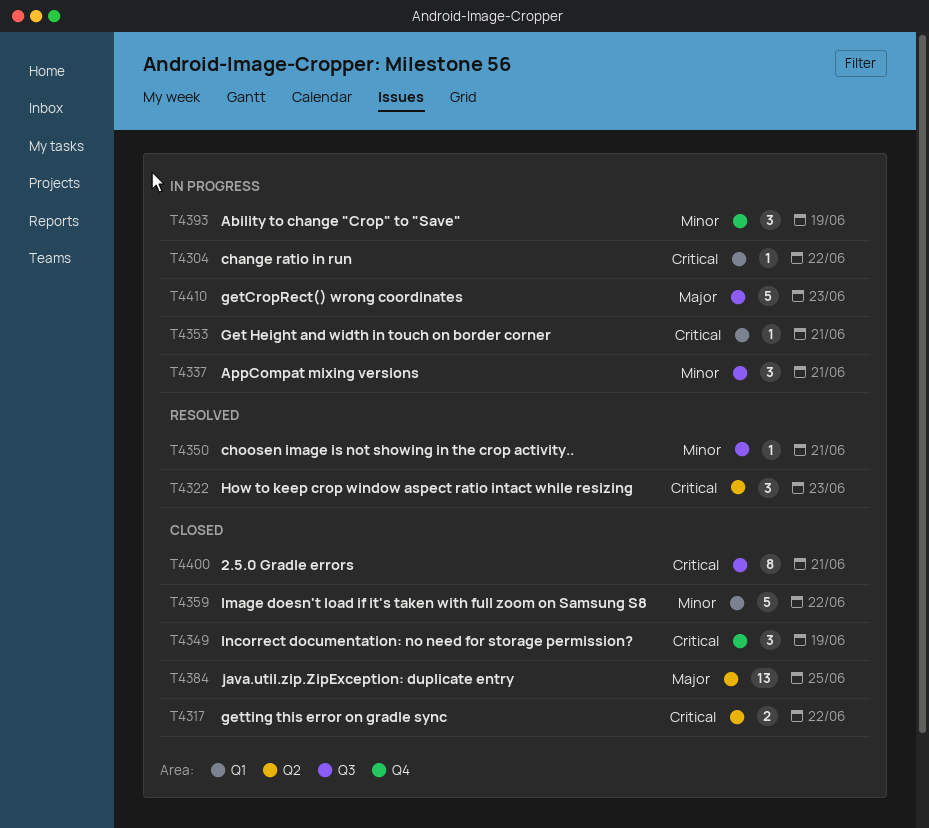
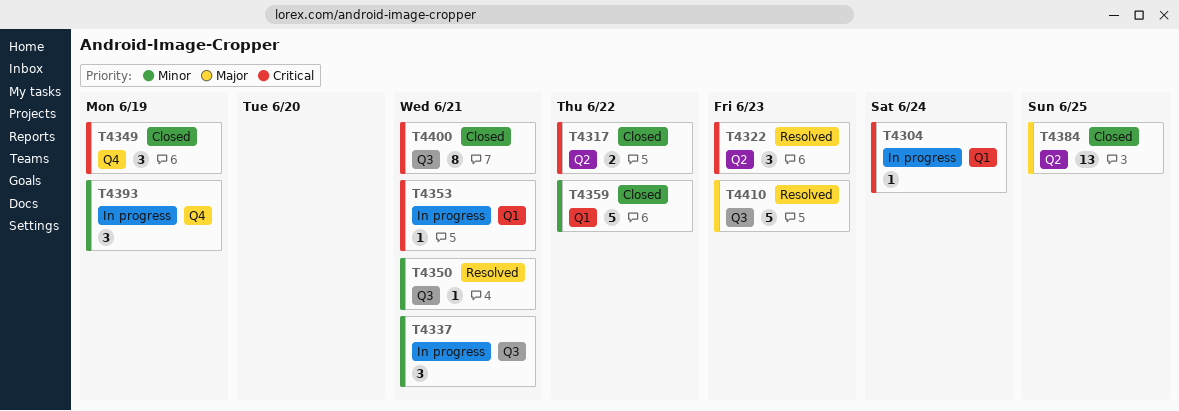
T4304, due: Jun 22 -> Jun 24
T4410, status: In progress -> Resolved

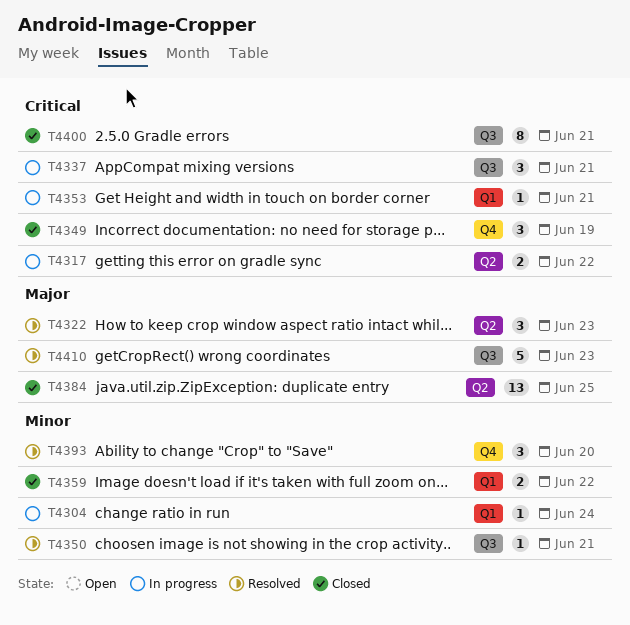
T4304, priority: Critical -> Minor
T4317, status: Closed -> In progress
T4322, priority: Critical -> Major
T4337, priority: Minor -> Critical
T4359, estimate: 5 -> 2
T4393, status: In progress -> Resolved
T4393, due: Jun 19 -> Jun 20

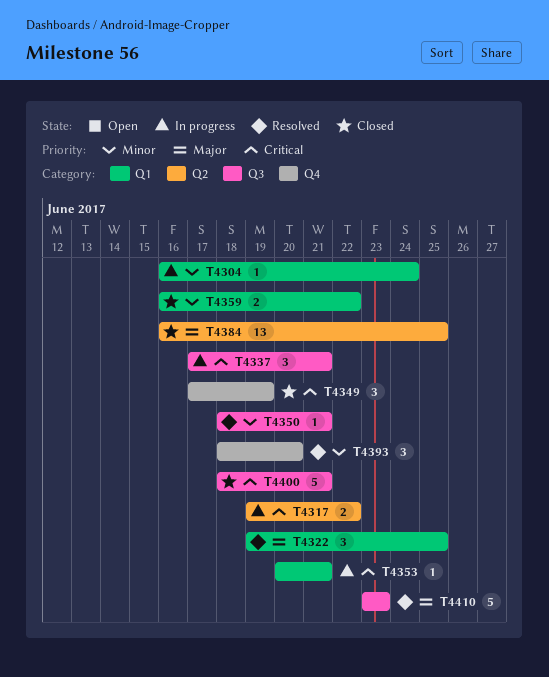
T4322, label: Q2 -> Q1
T4322, due: Jun 23 -> Jun 25
T4400, estimate: 8 -> 5

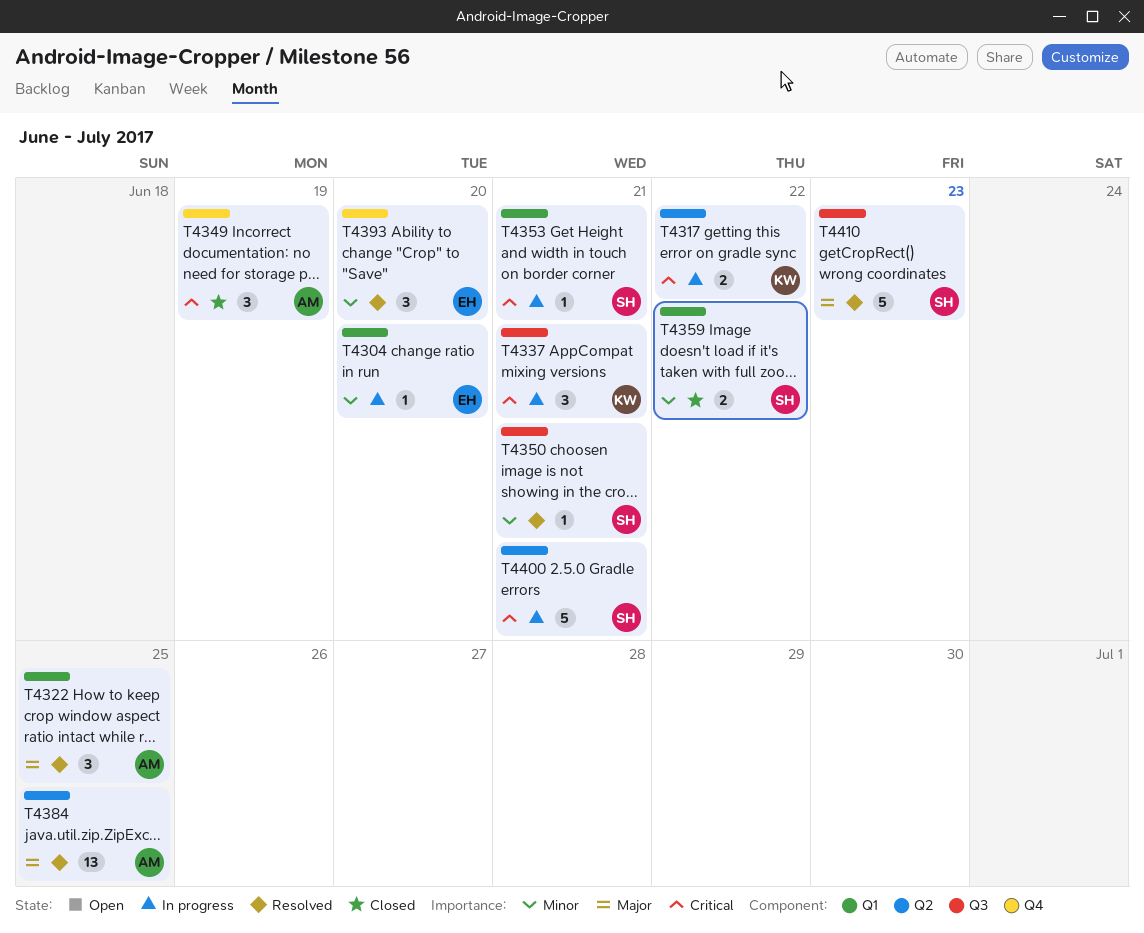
T4304, due: Jun 24 -> Jun 20
T4384, status: Closed -> Resolved
T4400, status: Closed -> In progress
T4400, label: Q3 -> Q2

